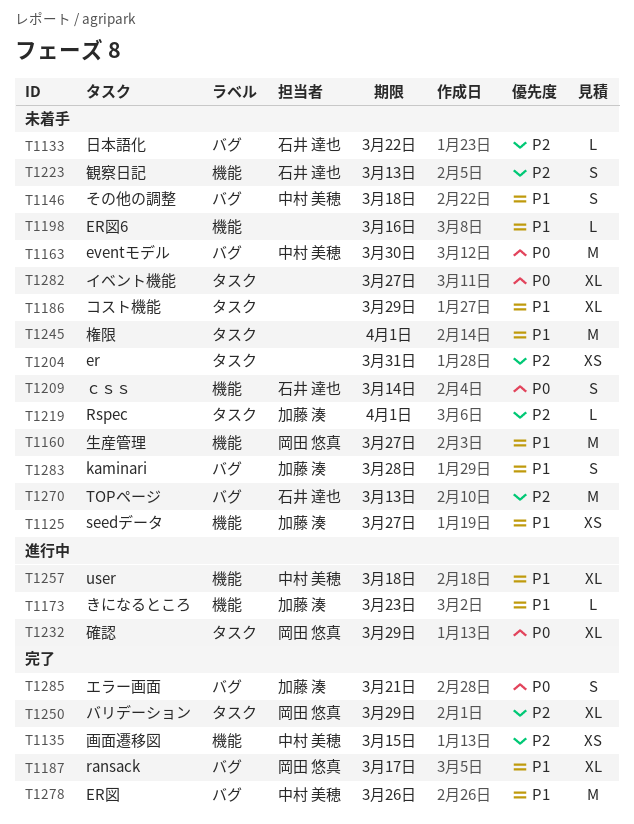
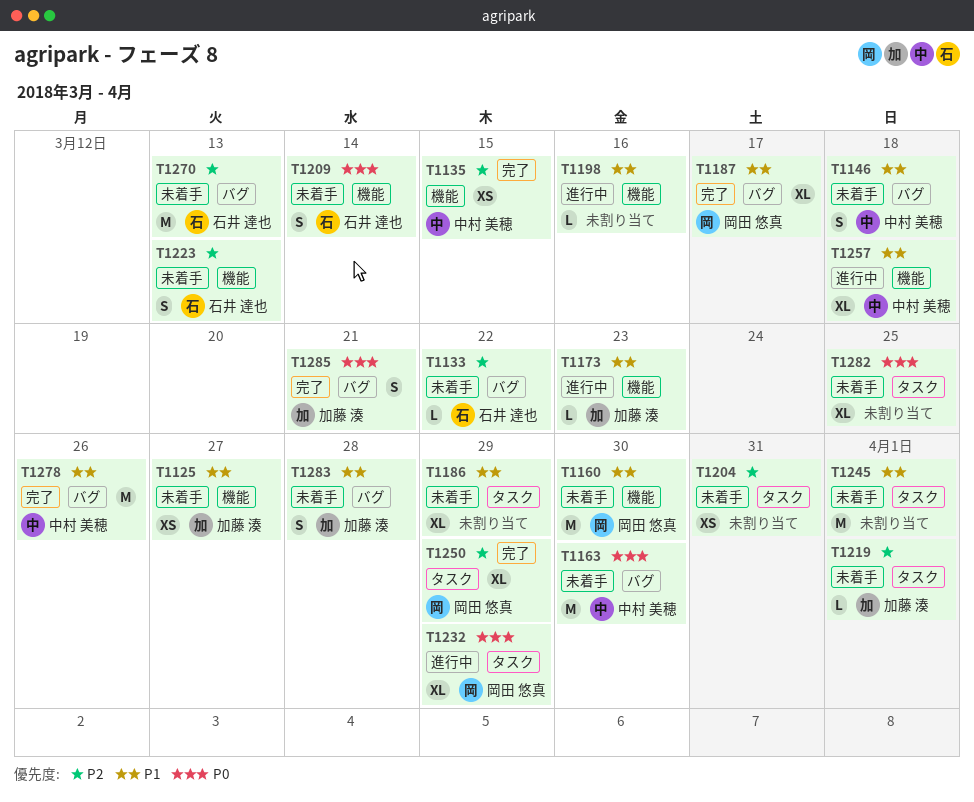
T1160, due: Mar 27 -> Mar 30
T1198, status: 未着手 -> 進行中
T1282, due: Mar 27 -> Mar 25

